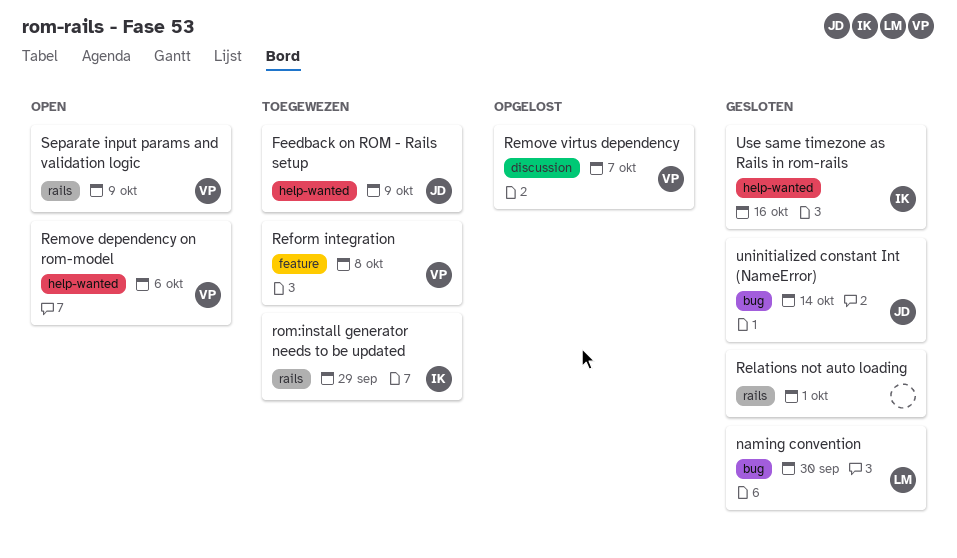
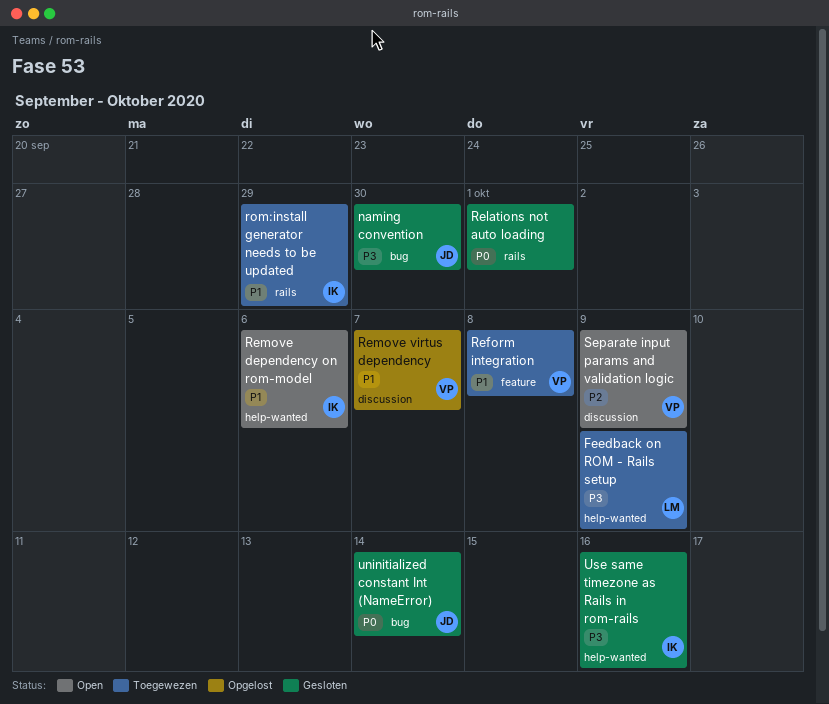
Feedback on ROM - Rails setup, owner: JD -> LM
naming convention, owner: LM -> JD
Remove dependency on rom-model, owner: VP -> IK
Separate input params and validation logic, label: rails -> discussion

